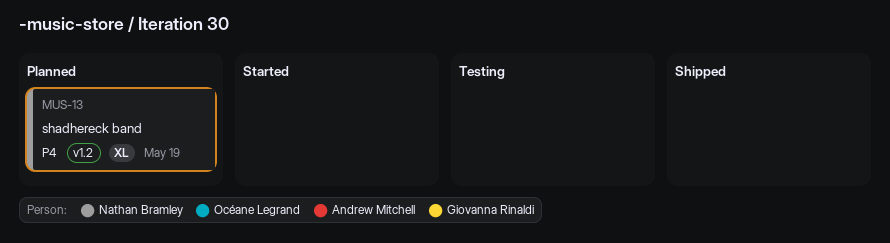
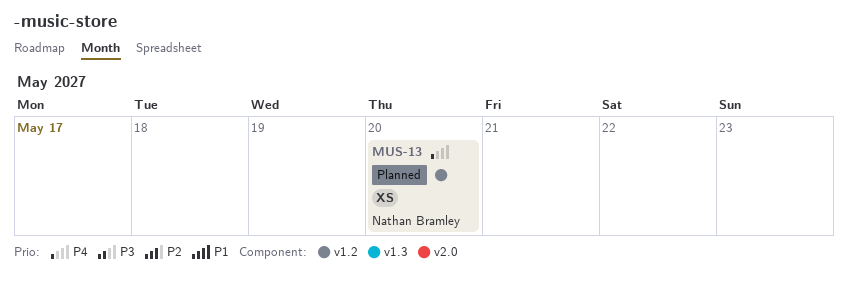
MUS-13, estimate: XL -> XS
MUS-13, day: May 19 -> May 20

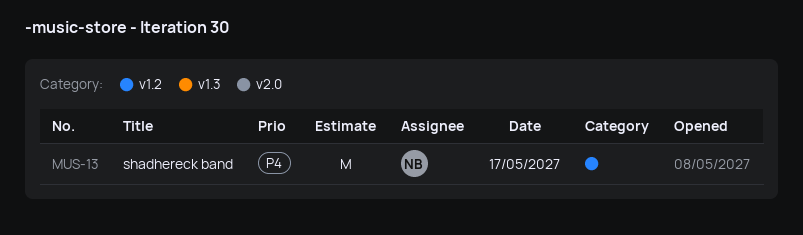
MUS-13, estimate: XS -> M
MUS-13, day: May 20 -> May 17

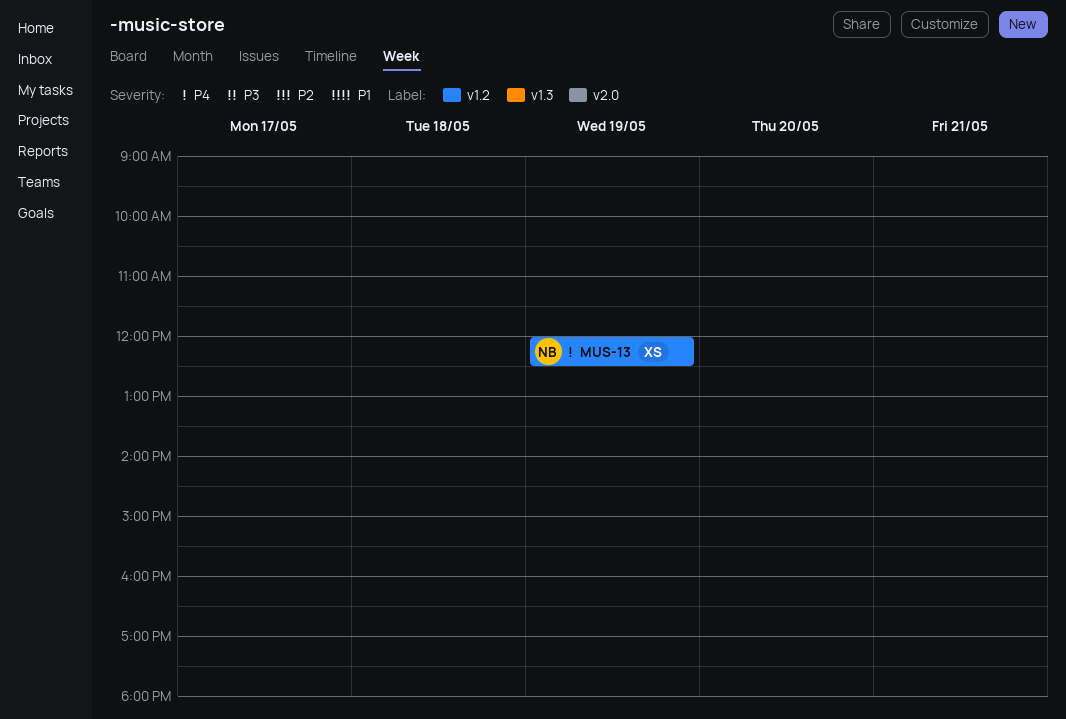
MUS-13, estimate: M -> XS
MUS-13, day: May 17 -> May 19

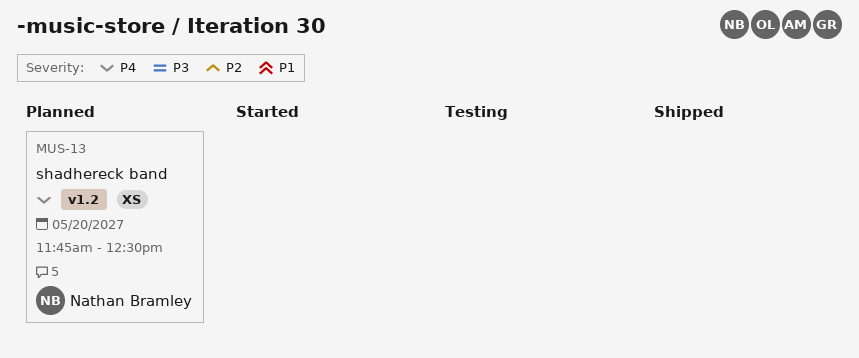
MUS-13, day: May 19 -> May 20
MUS-13, begins: 12:00 -> 11:45

